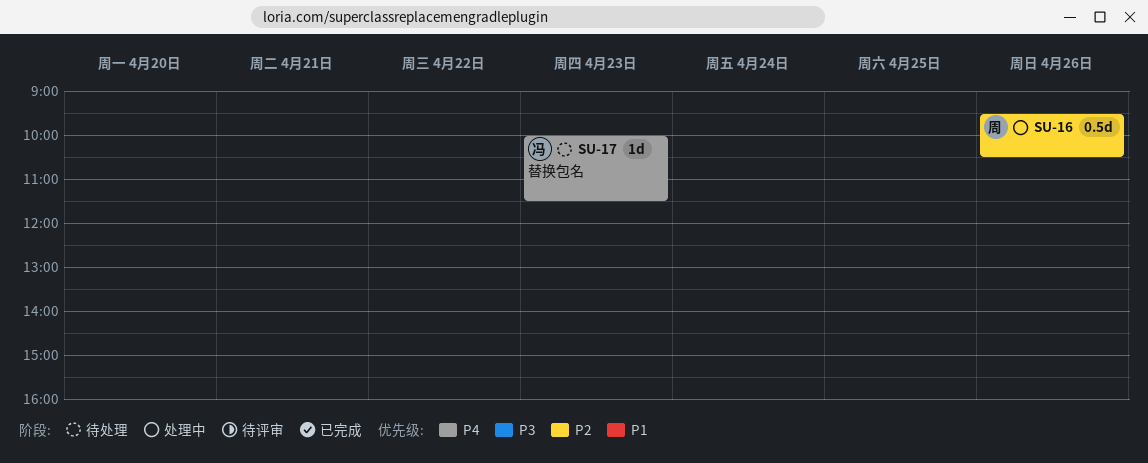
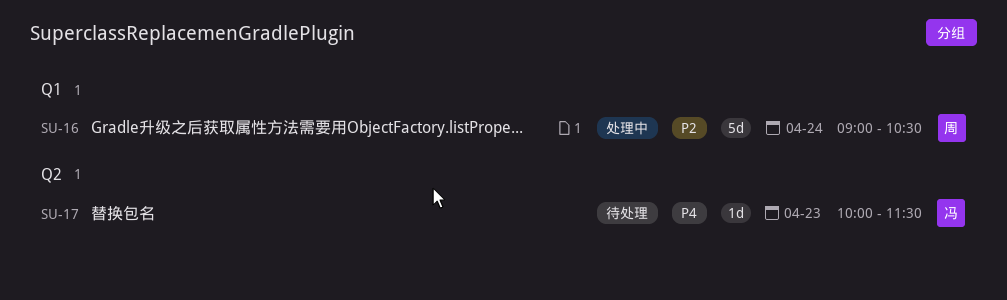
SU-16, estimate: 0.5d -> 5d
SU-16, day: Apr 26 -> Apr 24
SU-16, begins: 09:30 -> 09:00

